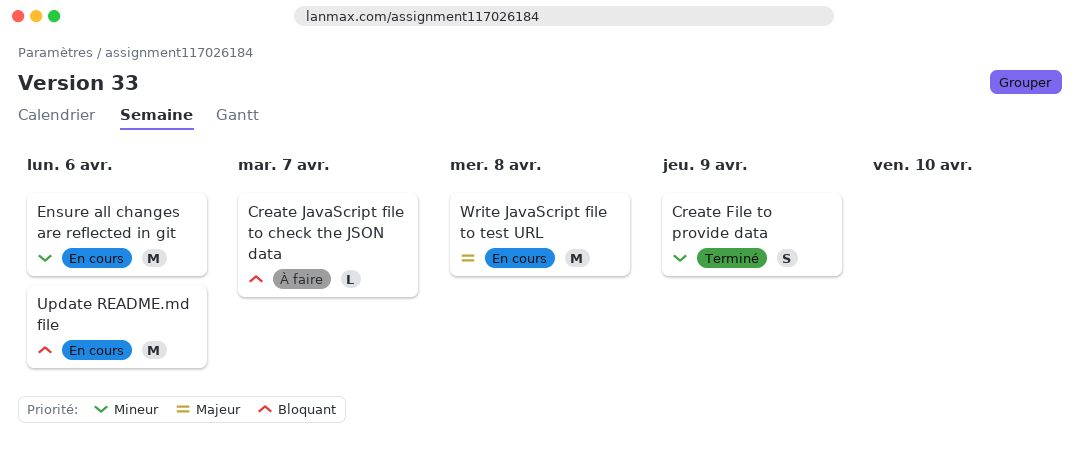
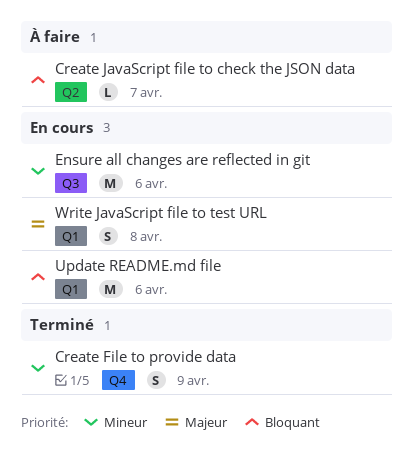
Write JavaScript file to test URL, estimate: M -> S

